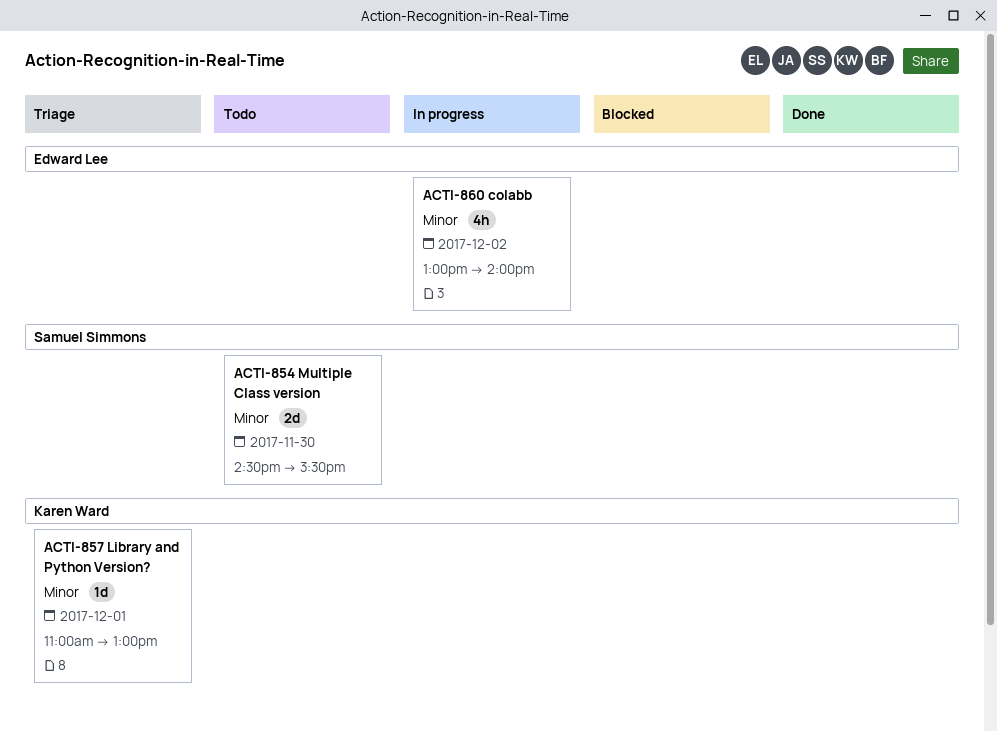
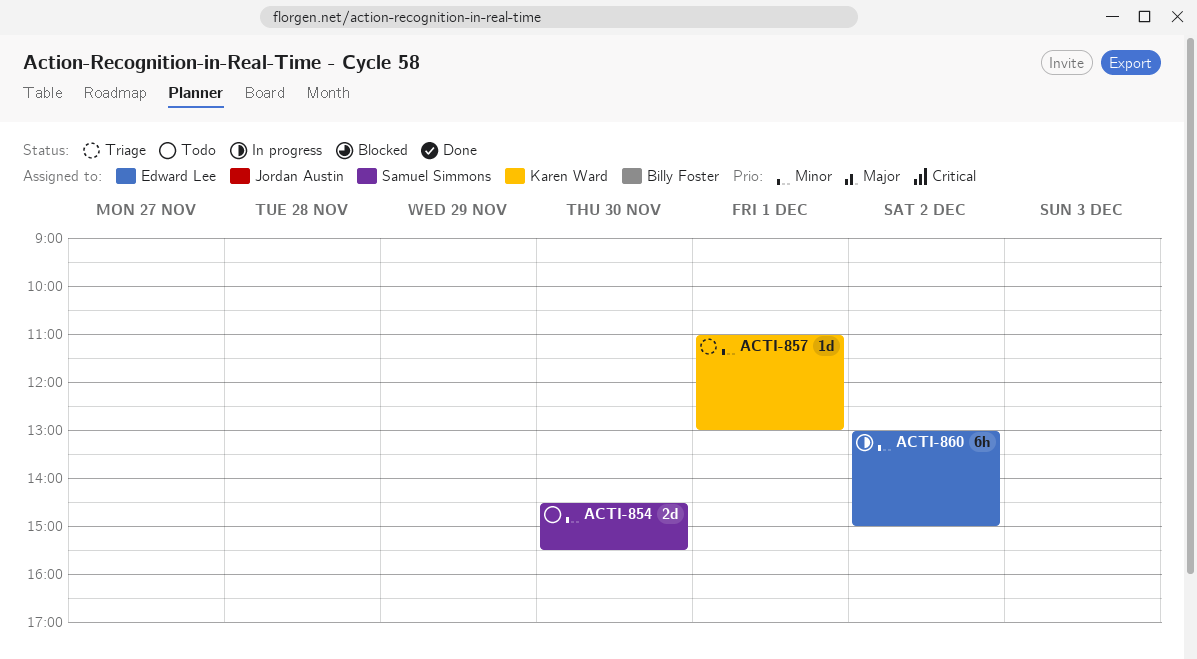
ACTI-860, estimate: 4h -> 6h
ACTI-860, ends: 14:00 -> 15:00

